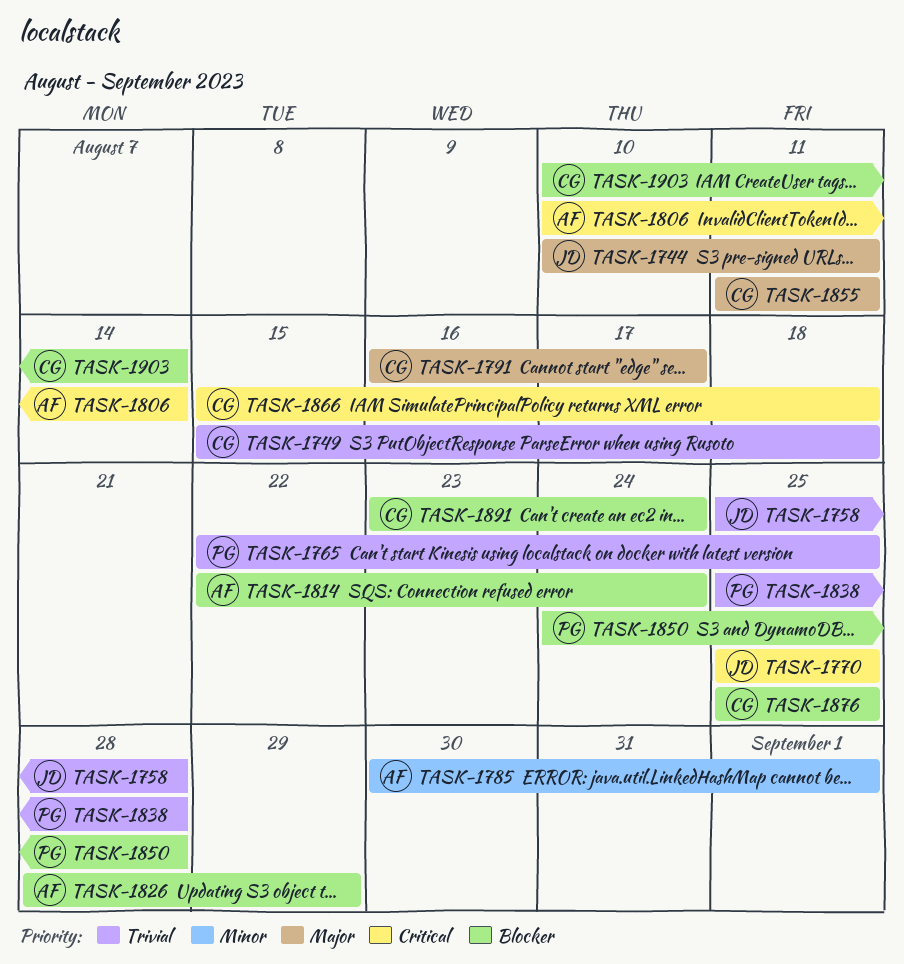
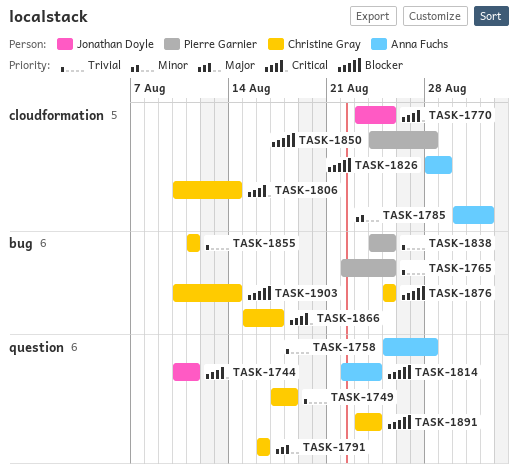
TASK-1744, priority: Major -> Critical
TASK-1749, start: Aug 15 -> Aug 17
TASK-1758, owner: Jonathan Doyle -> Anna Fuchs
TASK-1770, start: Aug 25 -> Aug 23
TASK-1791, due: Aug 17 -> Aug 16
TASK-1806, owner: Anna Fuchs -> Christine Gray
TASK-1838, start: Aug 25 -> Aug 24
TASK-1838, due: Aug 28 -> Aug 25
TASK-1855, priority: Major -> Trivial
TASK-1866, due: Aug 18 -> Aug 17

